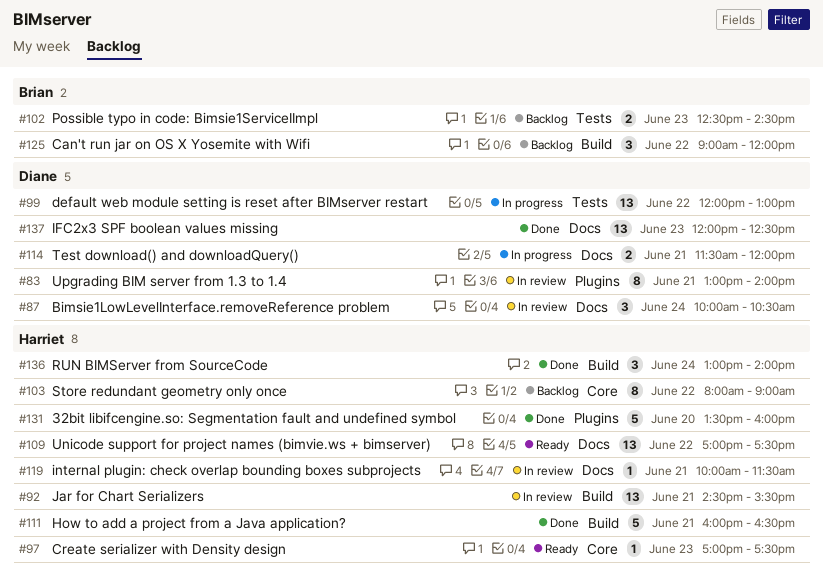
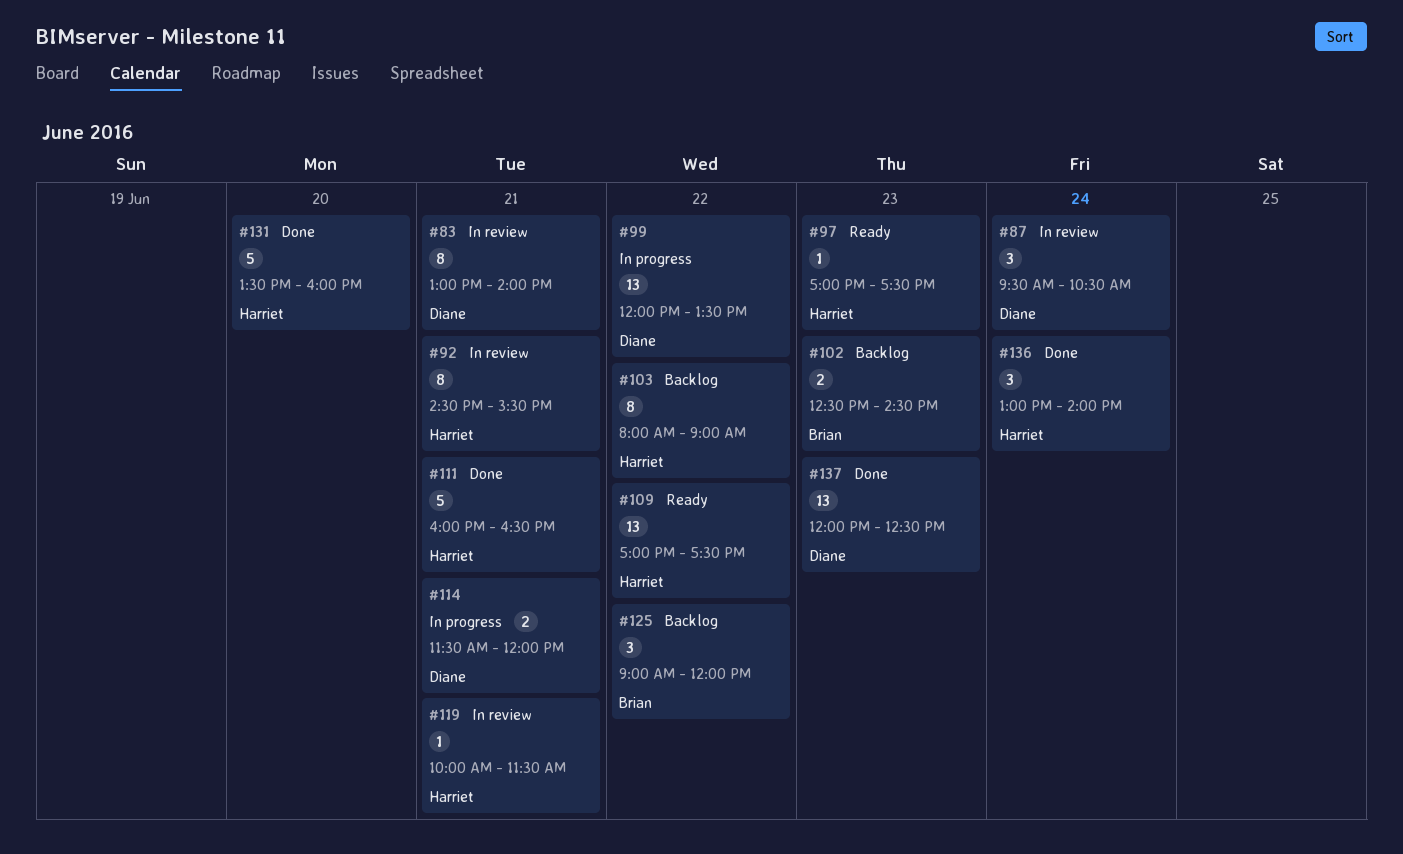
#87, begins: 10:00 -> 09:30
#92, estimate: 13 -> 8
#99, ends: 13:00 -> 13:30

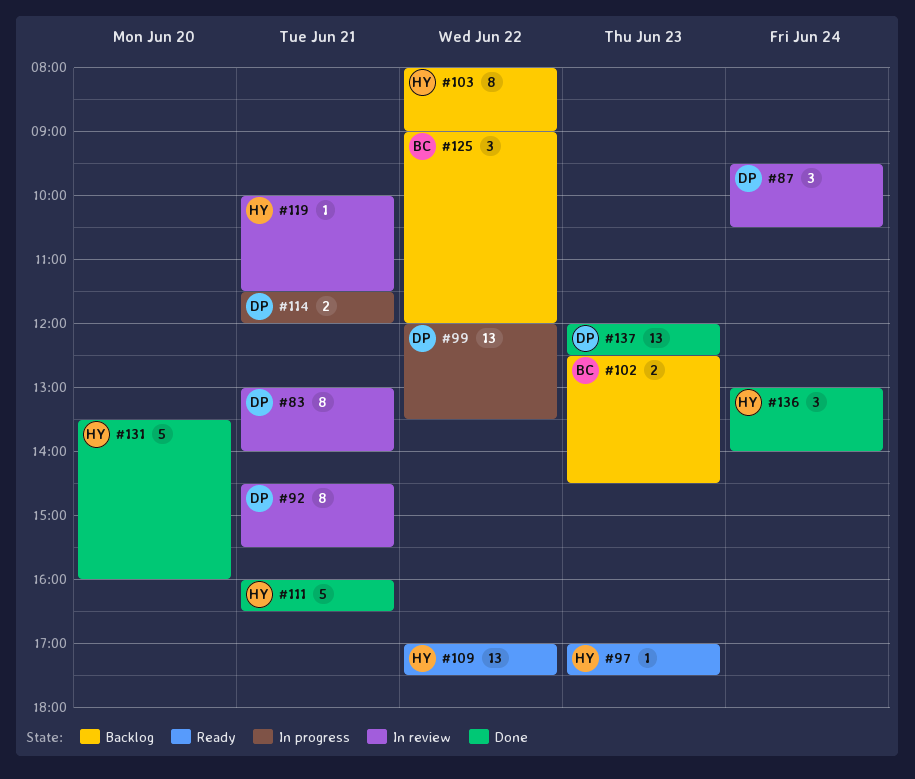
#92, owner: Harriet -> Diane

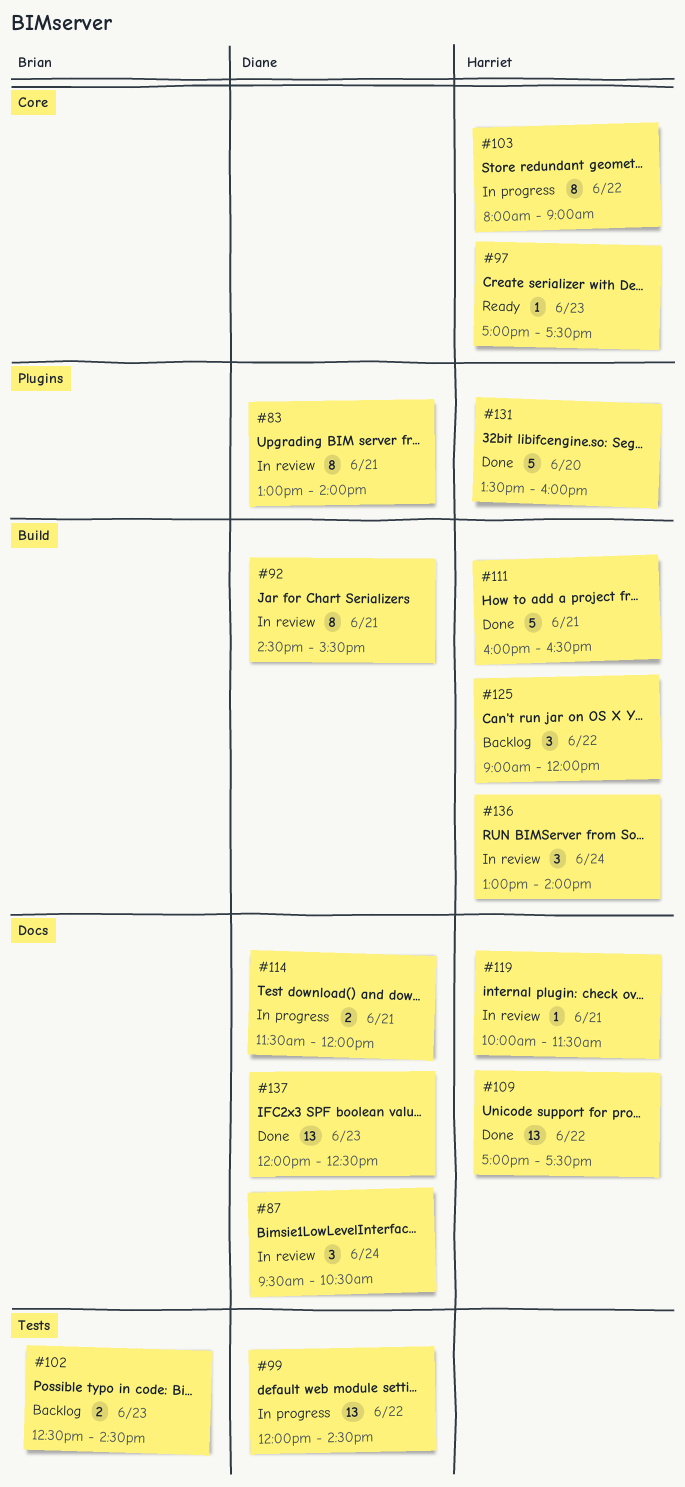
#99, ends: 13:30 -> 14:30
#103, status: Backlog -> In progress
#109, status: Ready -> Done
#125, owner: Brian -> Harriet
#136, status: Done -> In review

